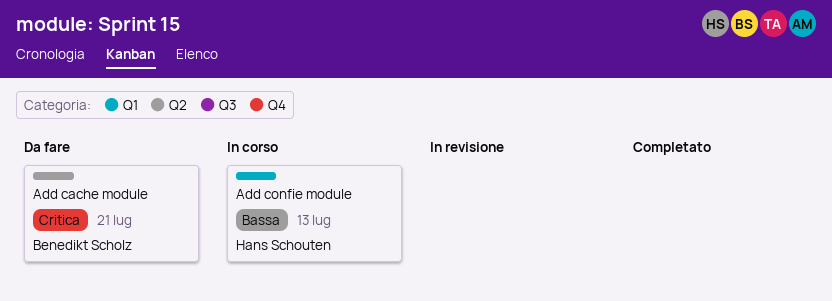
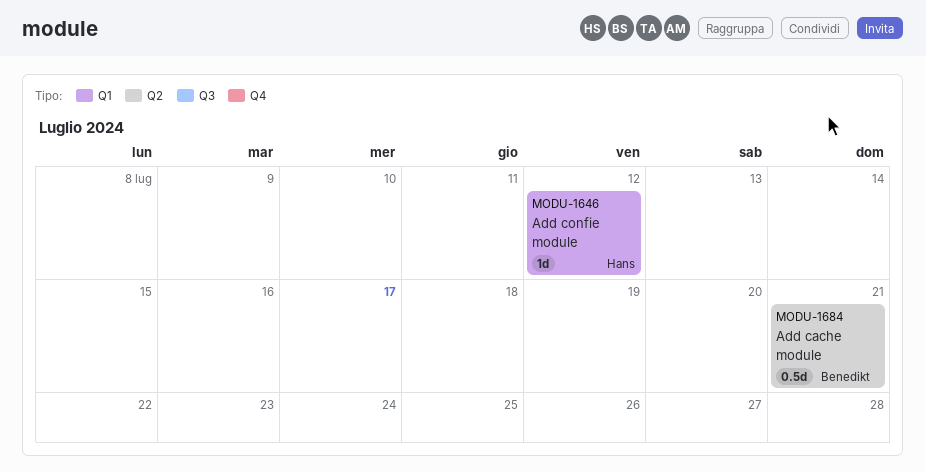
Add confie module, due: Jul 13 -> Jul 12

